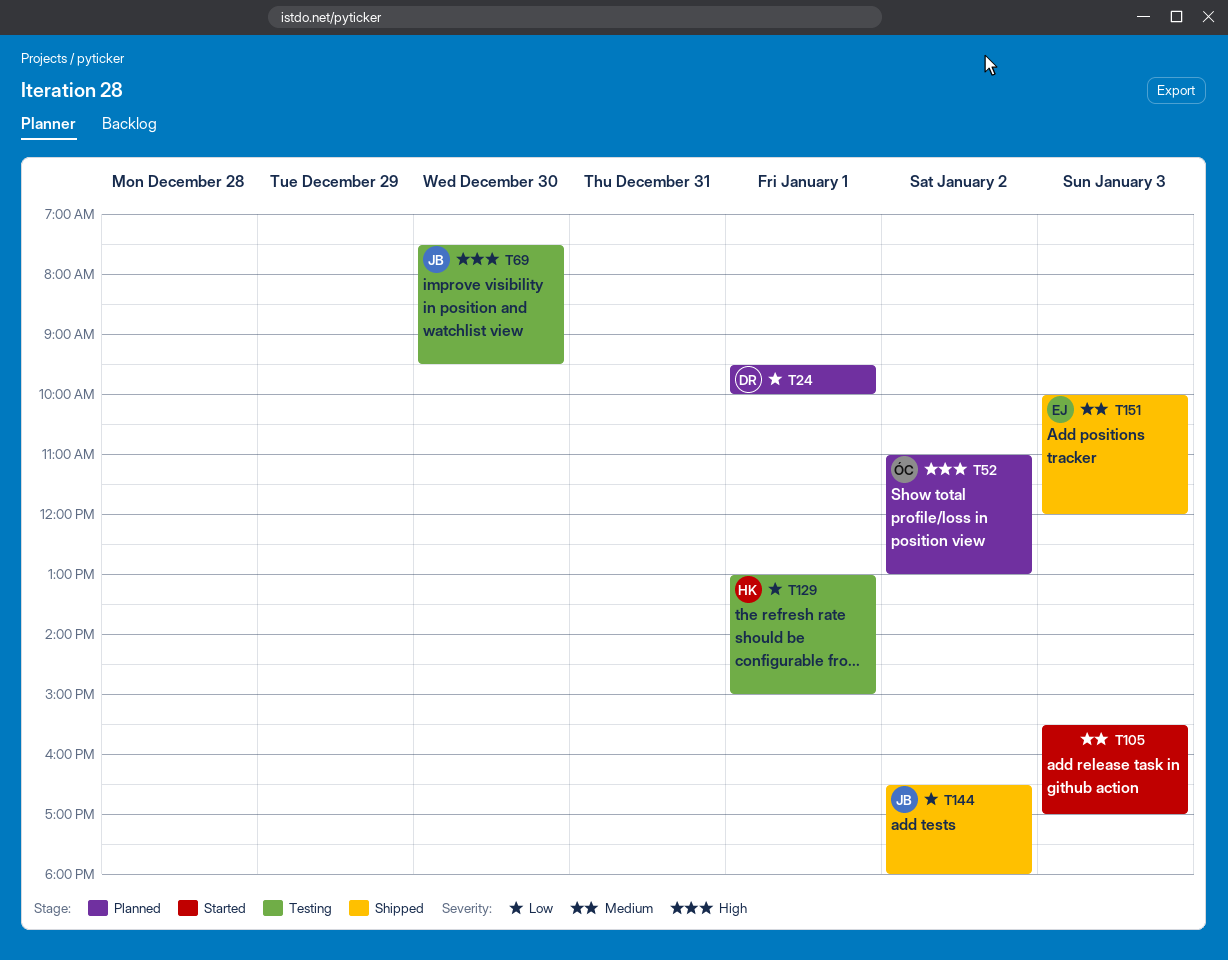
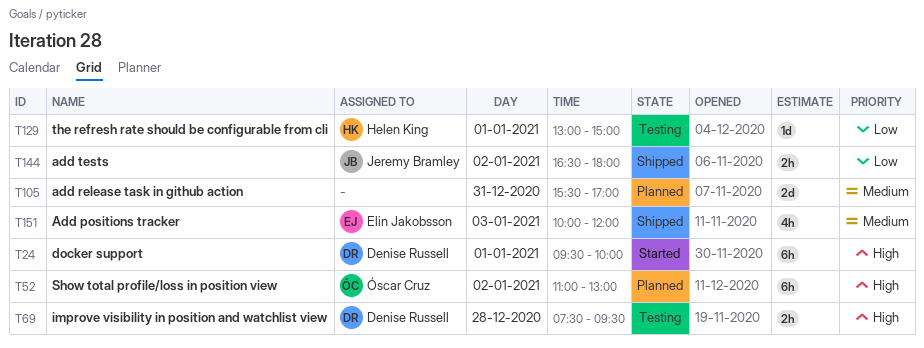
T24, status: Planned -> Started
T24, priority: Low -> High
T69, owner: Jeremy Bramley -> Denise Russell
T69, day: Dec 30 -> Dec 28
T105, status: Started -> Planned
T105, day: Jan 3 -> Dec 31

